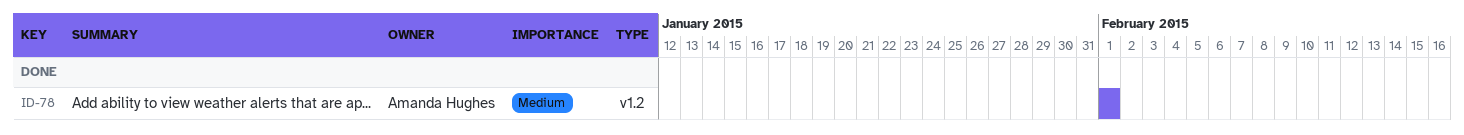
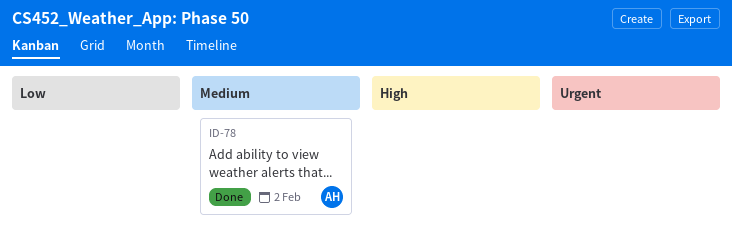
ID-78, due: Feb 1 -> Feb 2

